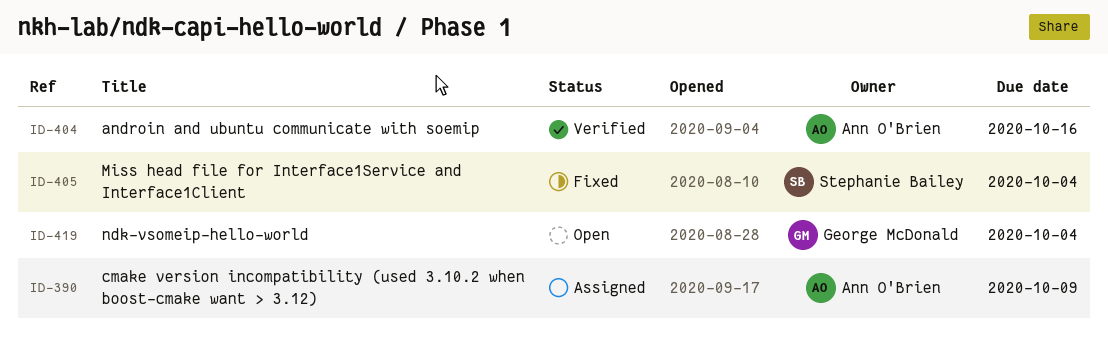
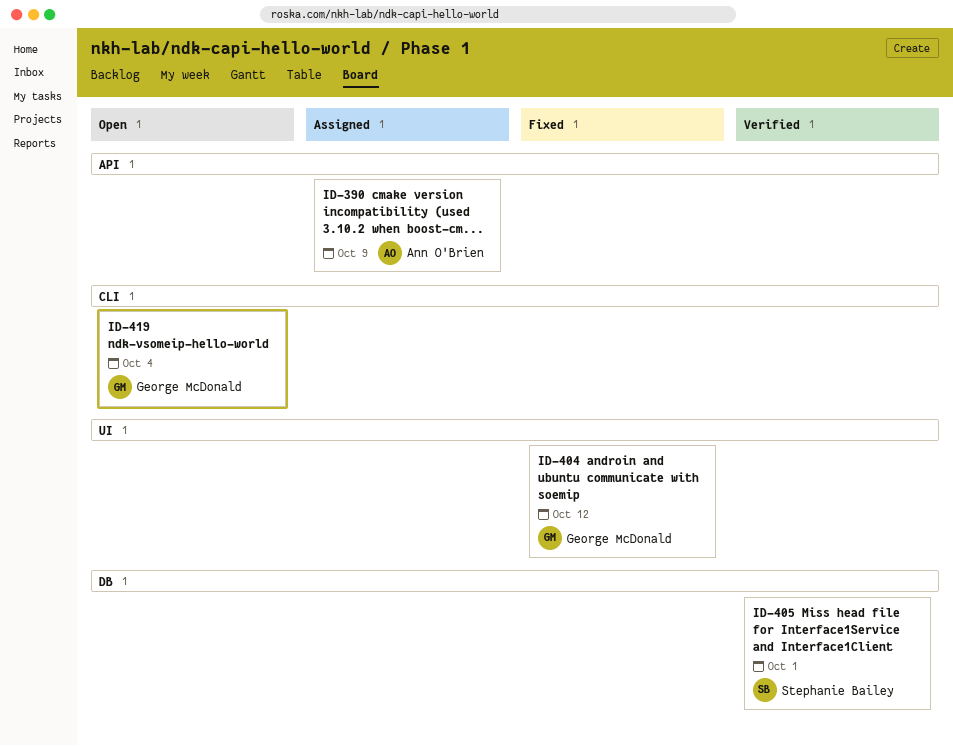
ID-404, status: Verified -> Fixed
ID-404, owner: Ann O'Brien -> George McDonald
ID-404, due: Oct 16 -> Oct 12
ID-405, status: Fixed -> Verified
ID-405, due: Oct 4 -> Oct 1

